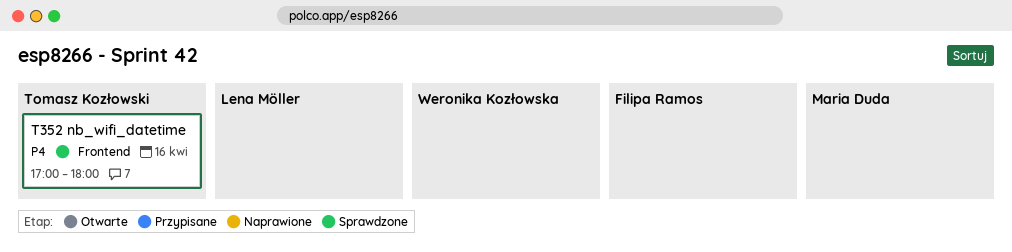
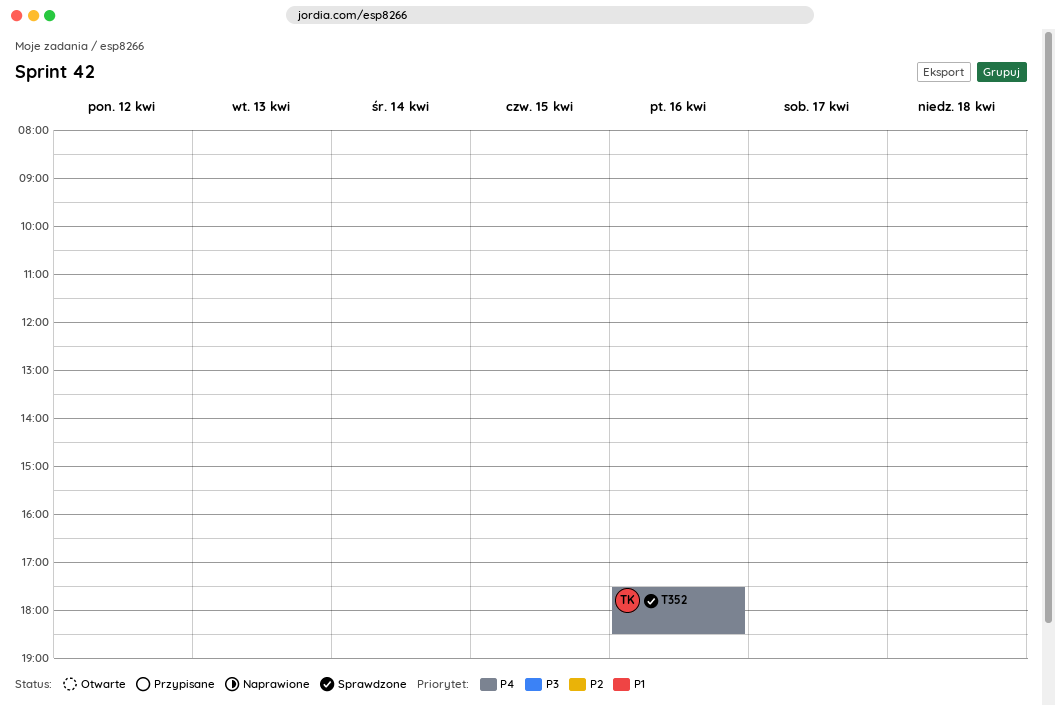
T352, begins: 17:00 -> 17:30
T352, ends: 18:00 -> 18:30

